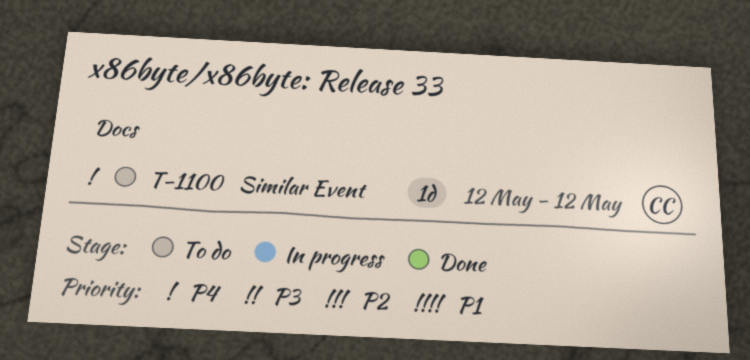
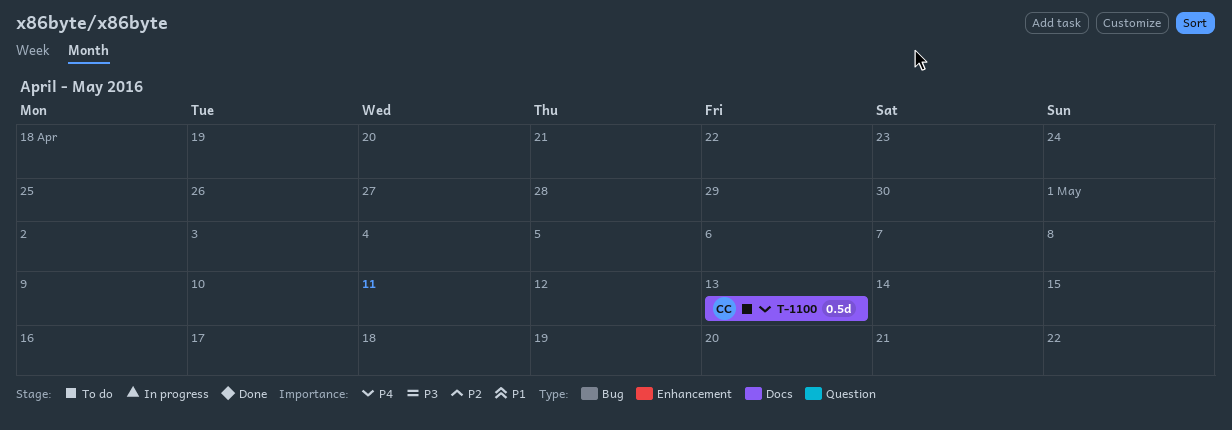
T-1100, estimate: 1d -> 0.5d
T-1100, start: May 12 -> May 13
T-1100, due: May 12 -> May 13

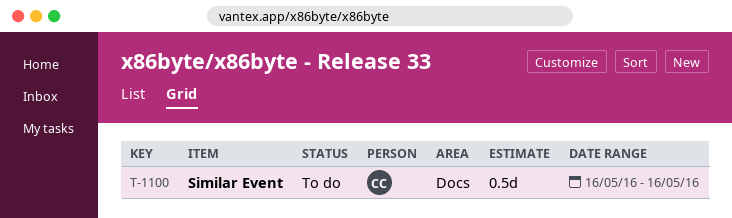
T-1100, start: May 13 -> May 16
T-1100, due: May 13 -> May 16

